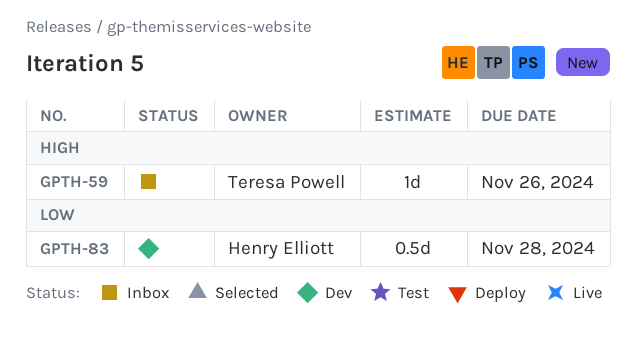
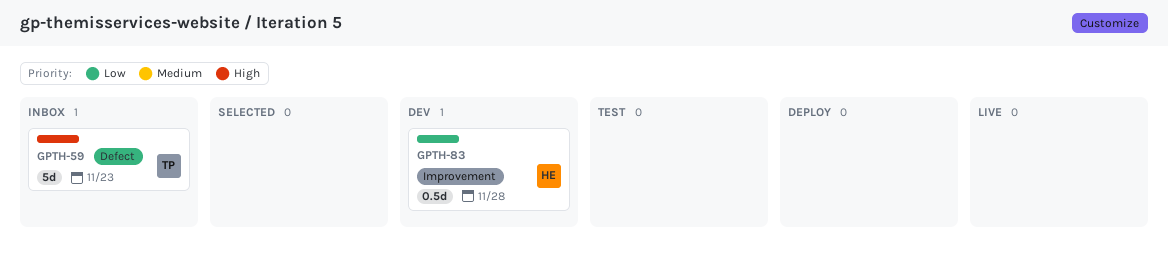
GPTH-59, estimate: 1d -> 5d
GPTH-59, due: Nov 26 -> Nov 23

